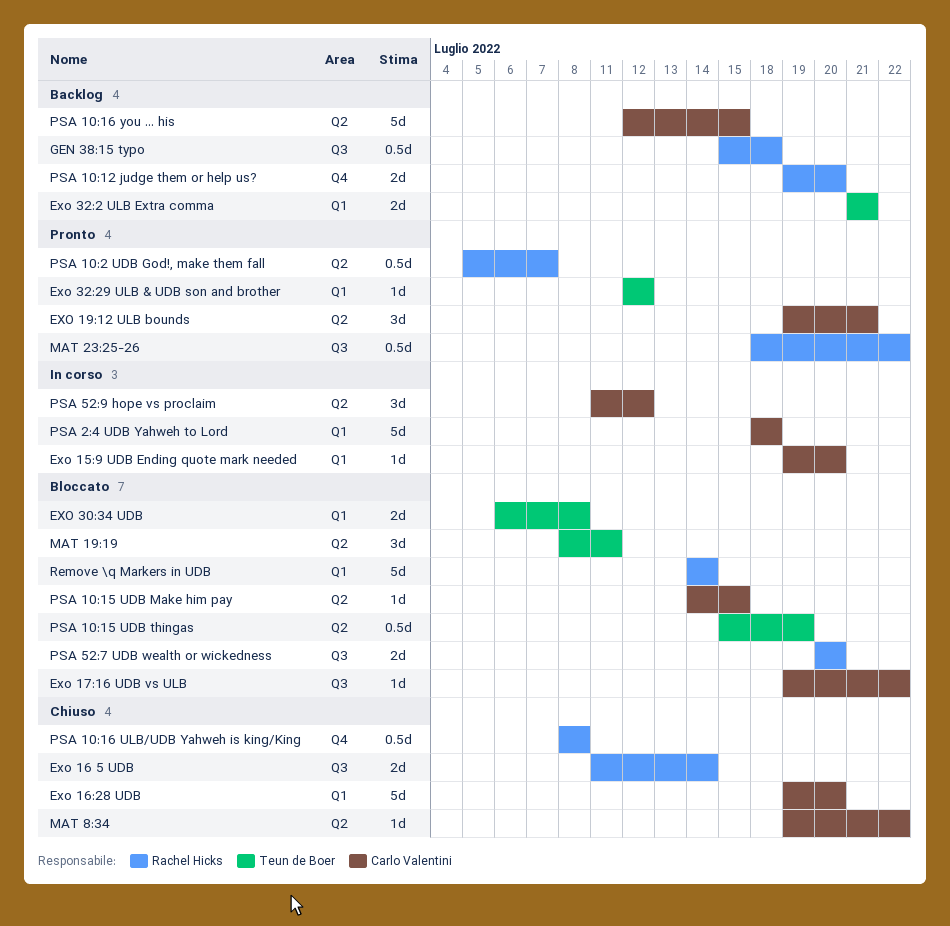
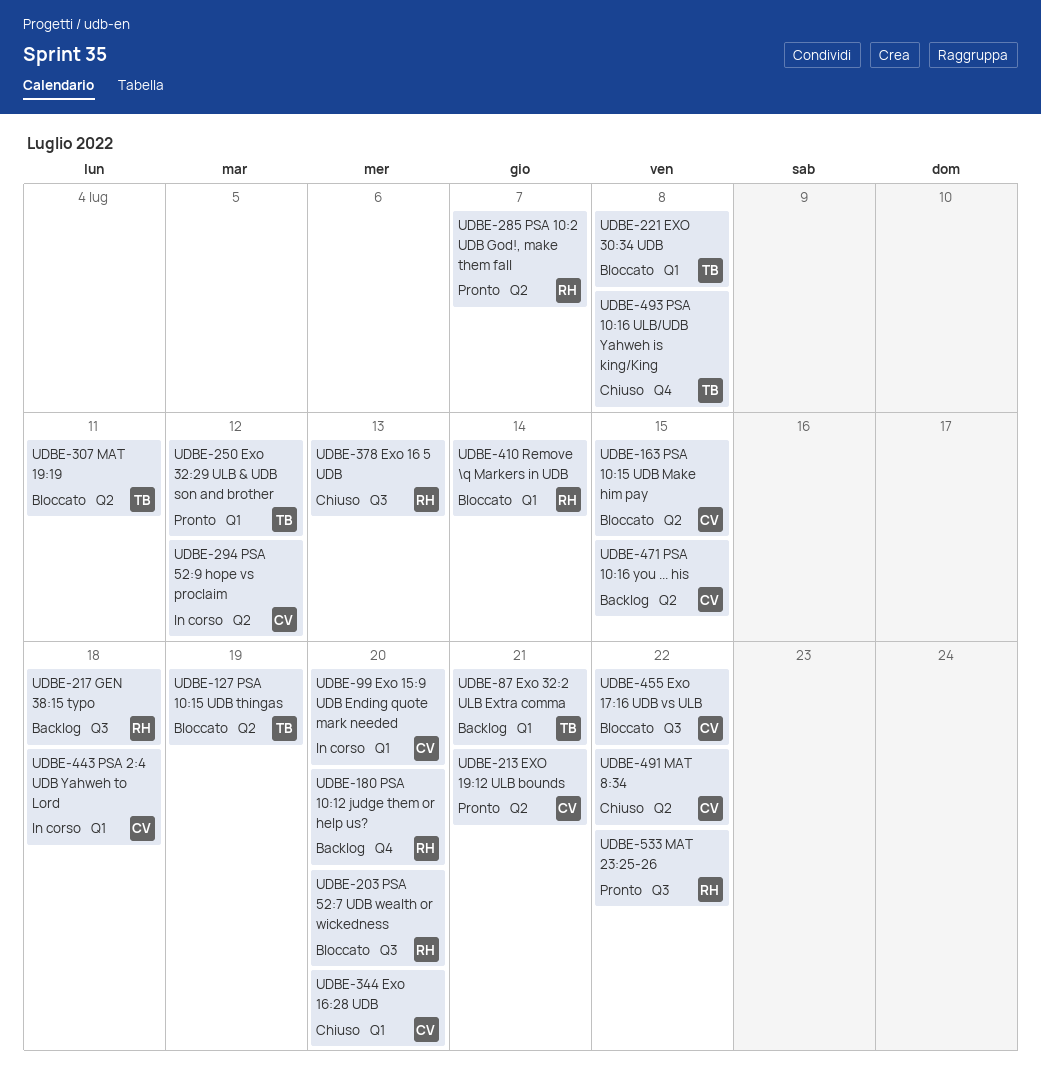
Exo 16 5 UDB, due: Jul 14 -> Jul 13
PSA 10:16 ULB/UDB Yahweh is king/King, owner: Rachel Hicks -> Teun de Boer

